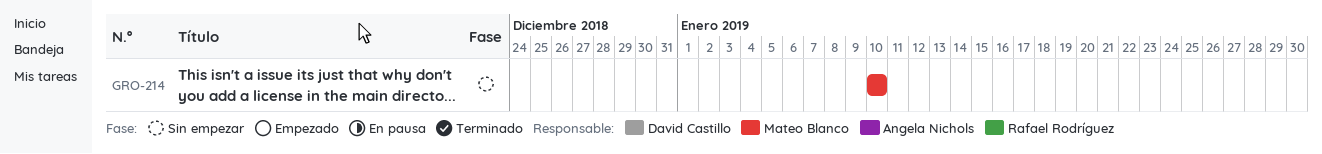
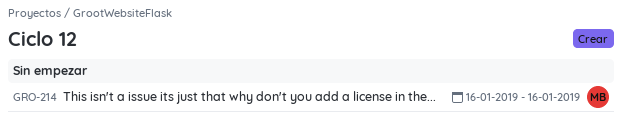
GRO-214, start: Jan 10 -> Jan 16
GRO-214, due: Jan 10 -> Jan 16

